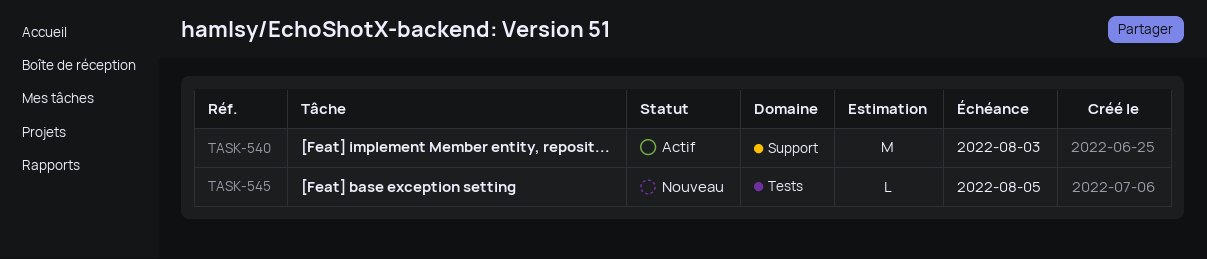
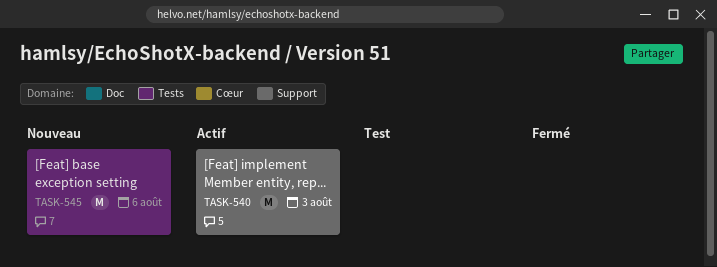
TASK-545, estimate: L -> M
TASK-545, due: Aug 5 -> Aug 6

